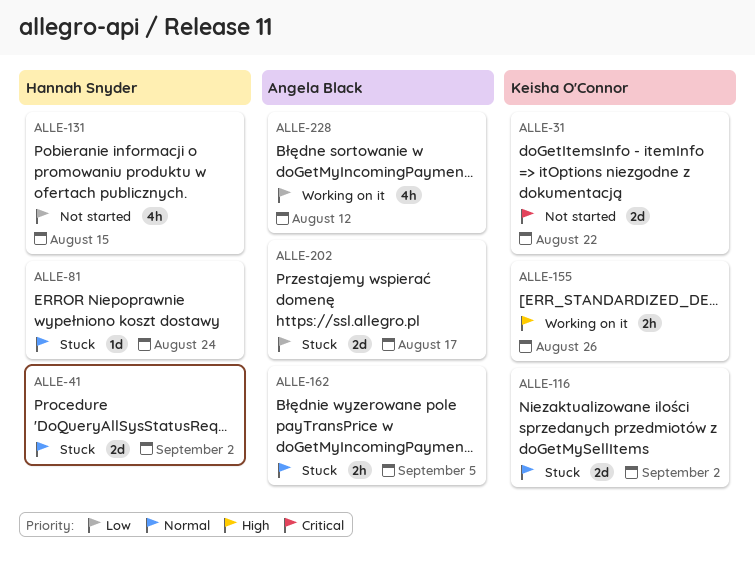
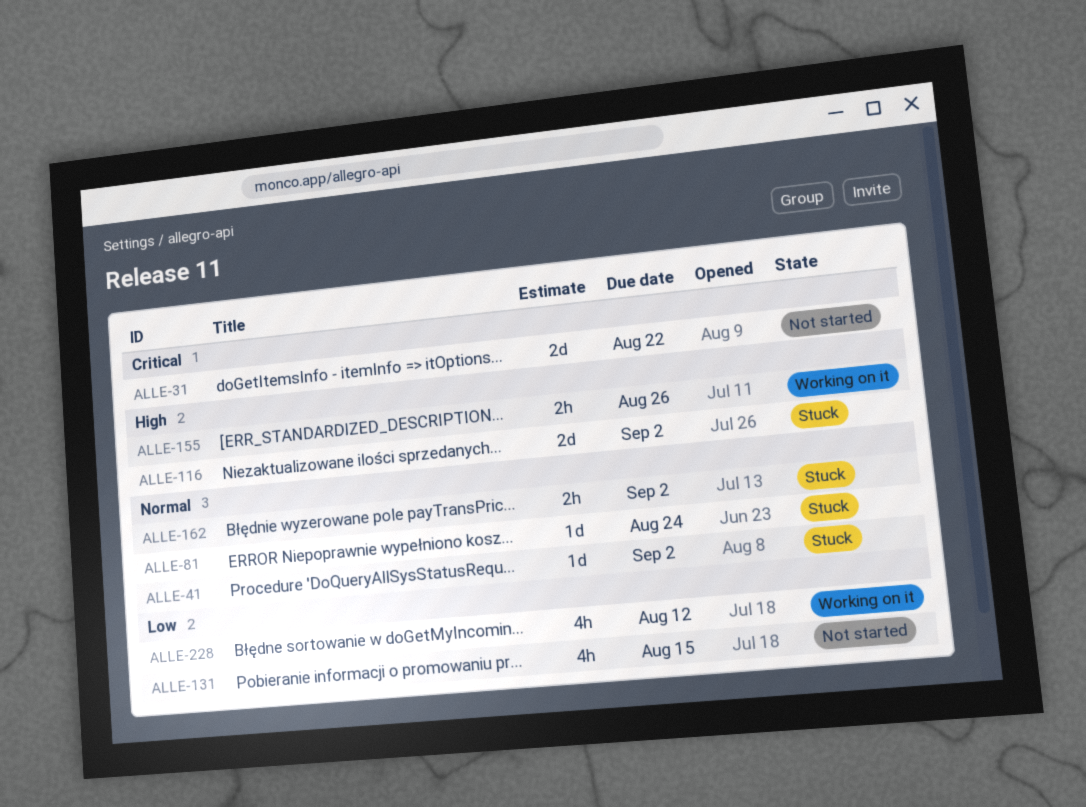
ALLE-41, estimate: 2d -> 1d
ALLE-116, priority: Normal -> High
ALLE-162, due: Sep 5 -> Sep 2
ALLE-202: present -> none

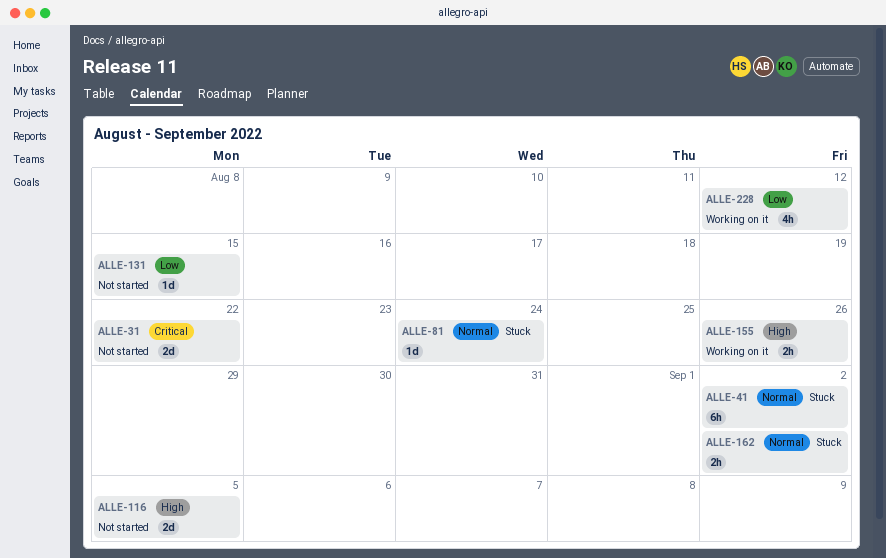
ALLE-41, estimate: 1d -> 6h
ALLE-116, status: Stuck -> Not started
ALLE-116, due: Sep 2 -> Sep 5
ALLE-131, estimate: 4h -> 1d

